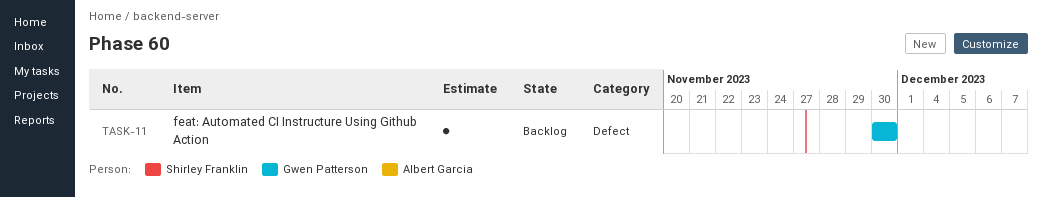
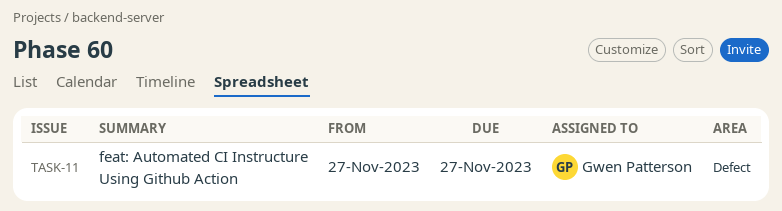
TASK-11, start: Nov 30 -> Nov 27
TASK-11, due: Nov 30 -> Nov 27

